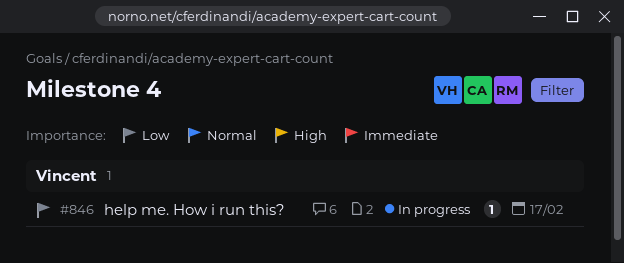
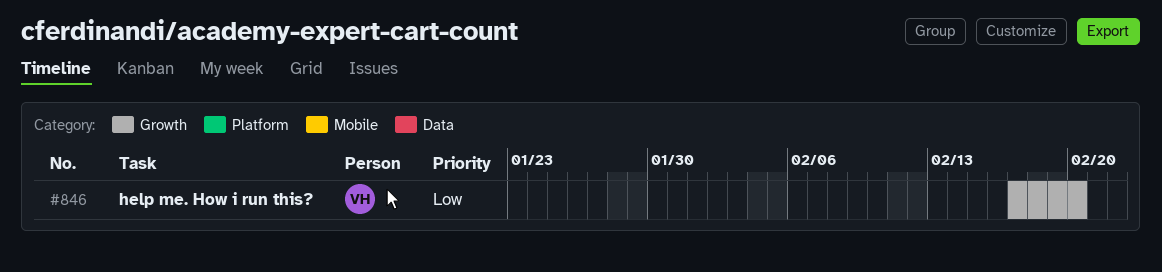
#846, due: Feb 17 -> Feb 20

